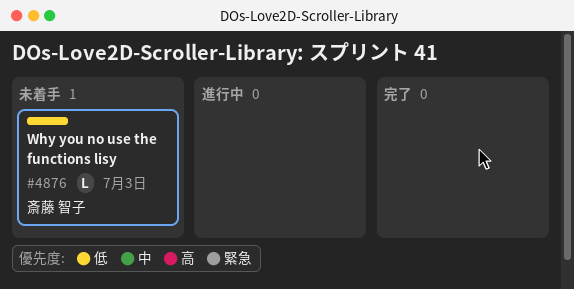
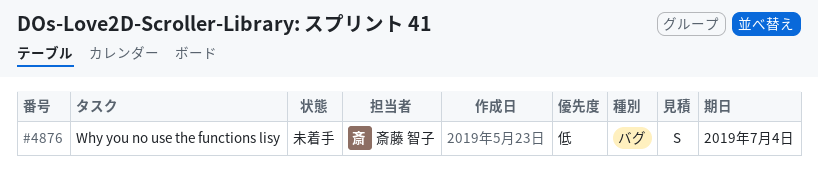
#4876, estimate: L -> S
#4876, due: Jul 3 -> Jul 4

